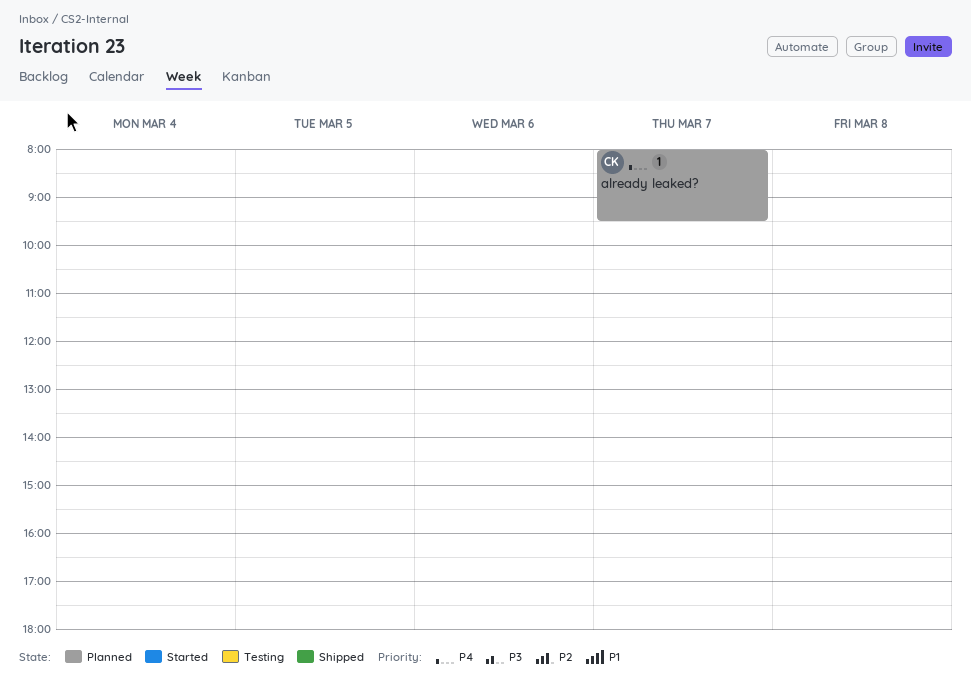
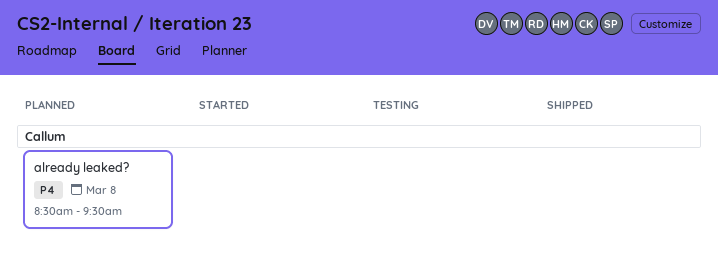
already leaked?, day: Mar 7 -> Mar 8
already leaked?, begins: 08:00 -> 08:30

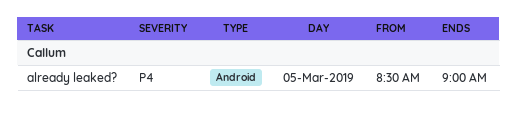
already leaked?, day: Mar 8 -> Mar 5
already leaked?, ends: 09:30 -> 09:00

